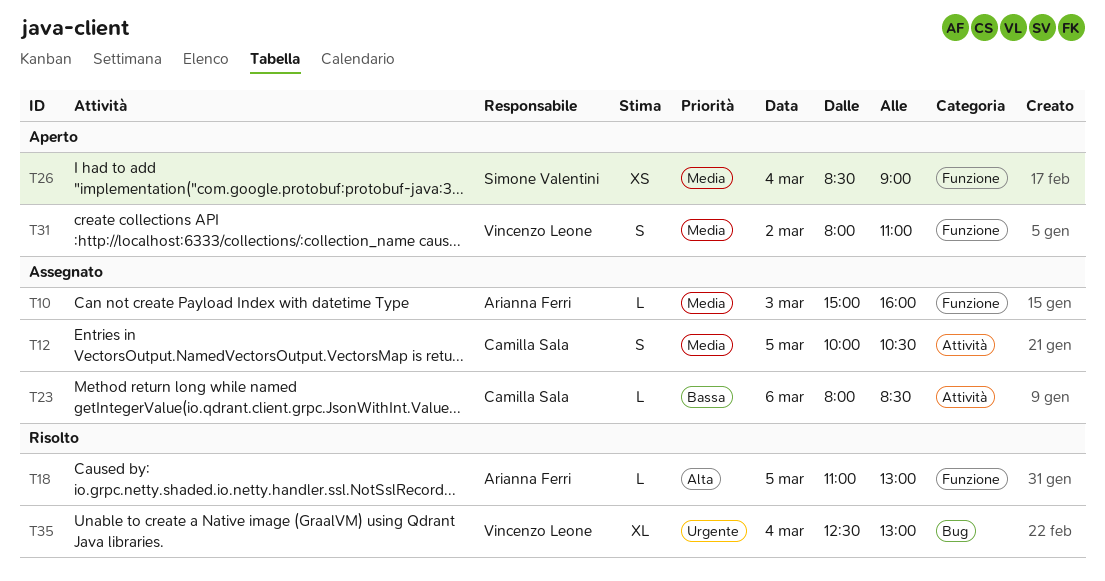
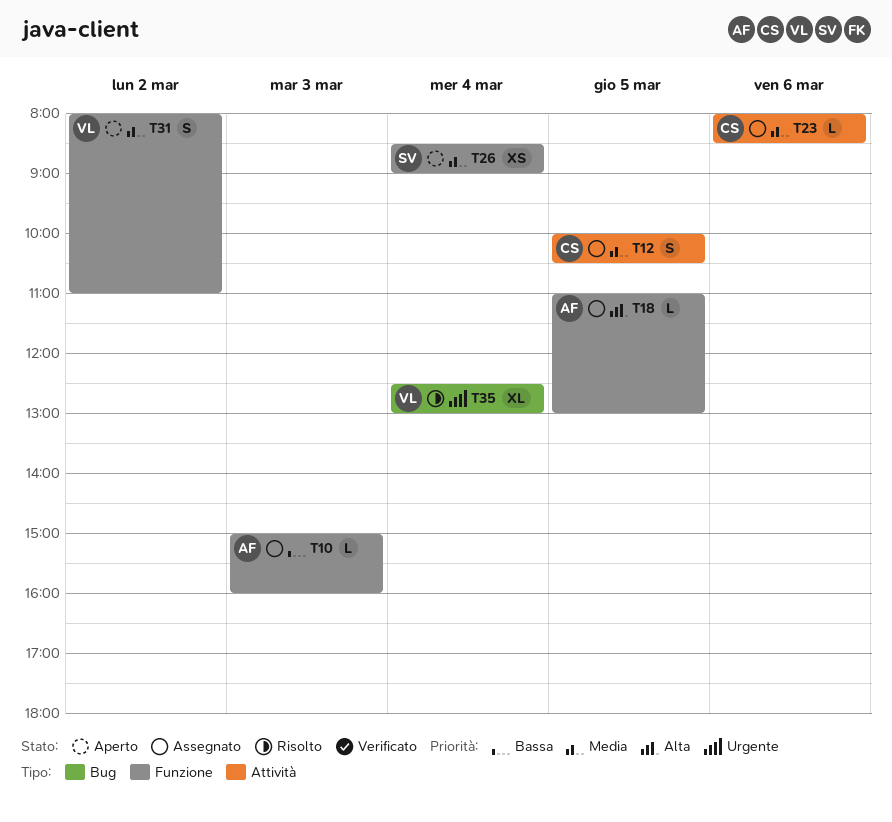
T10, priority: Media -> Bassa
T18, status: Risolto -> Assegnato
T23, priority: Bassa -> Media

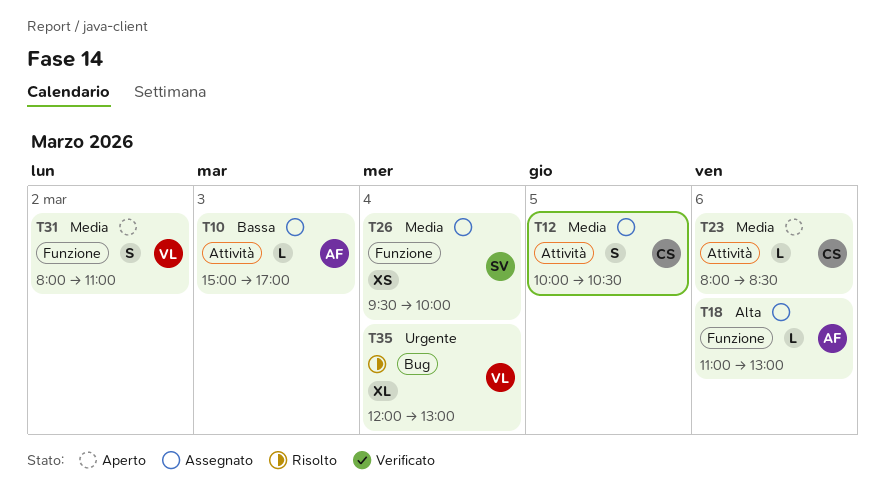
T10, label: Funzione -> Attività
T10, ends: 16:00 -> 17:00
T18, day: Mar 5 -> Mar 6
T23, status: Assegnato -> Aperto
T26, status: Aperto -> Assegnato
T26, begins: 08:30 -> 09:30
T26, ends: 09:00 -> 10:00
T35, begins: 12:30 -> 12:00

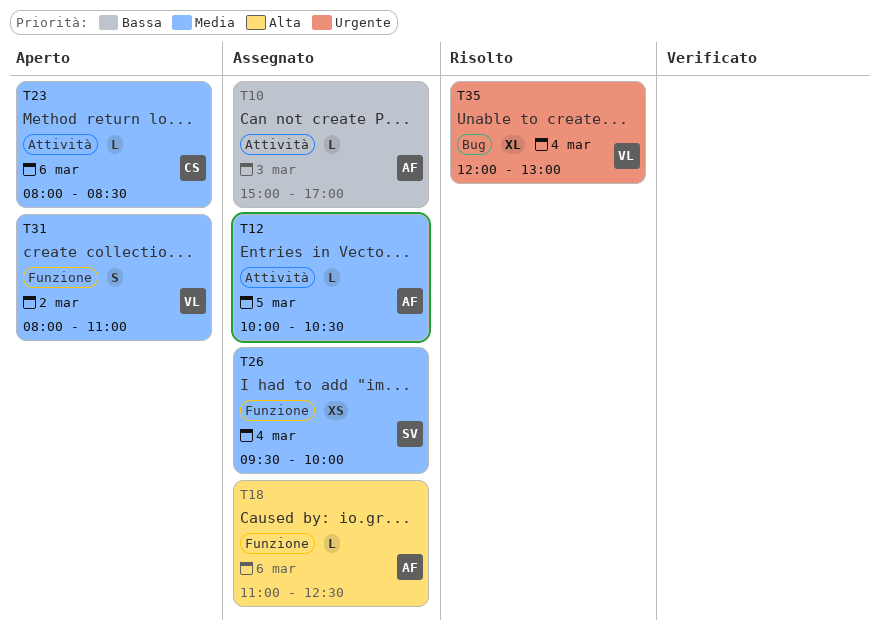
T12, owner: CS -> AF
T12, estimate: S -> L
T18, ends: 13:00 -> 12:30

